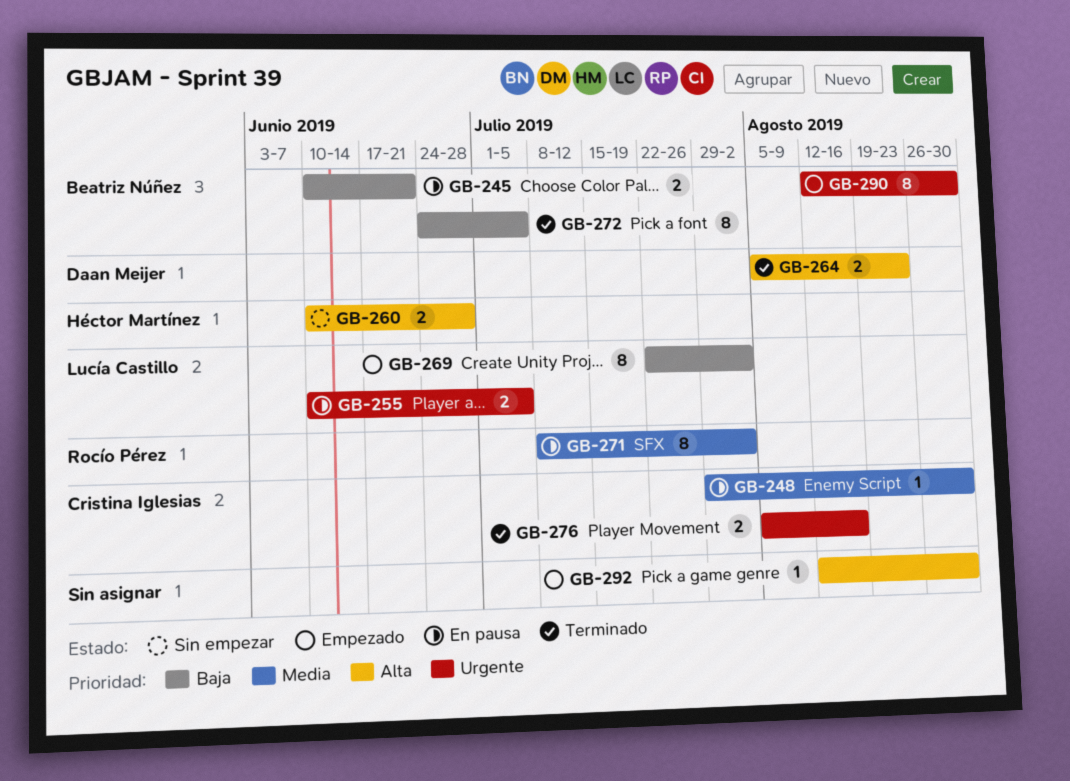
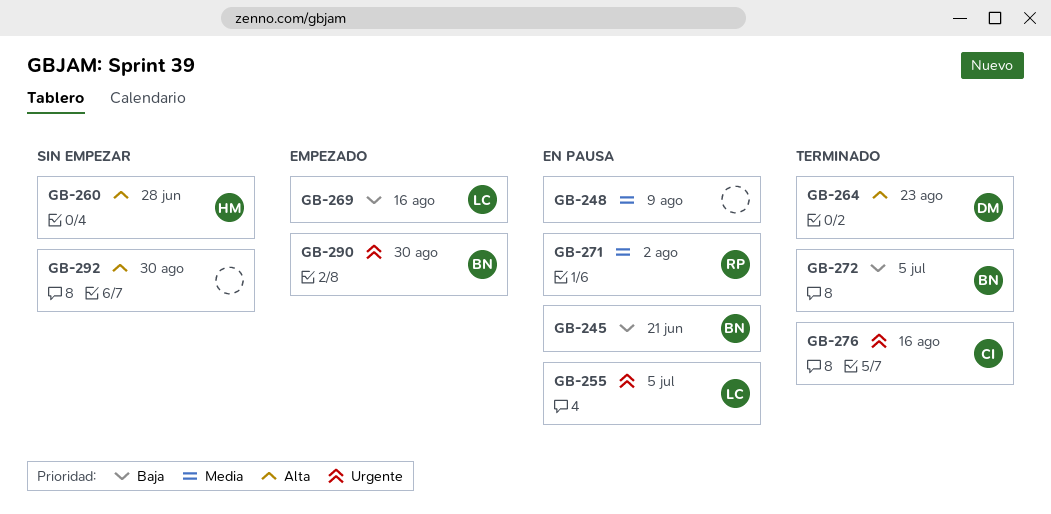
GB-248, owner: Cristina Iglesias -> none
GB-248, due: Aug 30 -> Aug 9
GB-269, due: Aug 2 -> Aug 16
GB-292, status: Empezado -> Sin empezar

